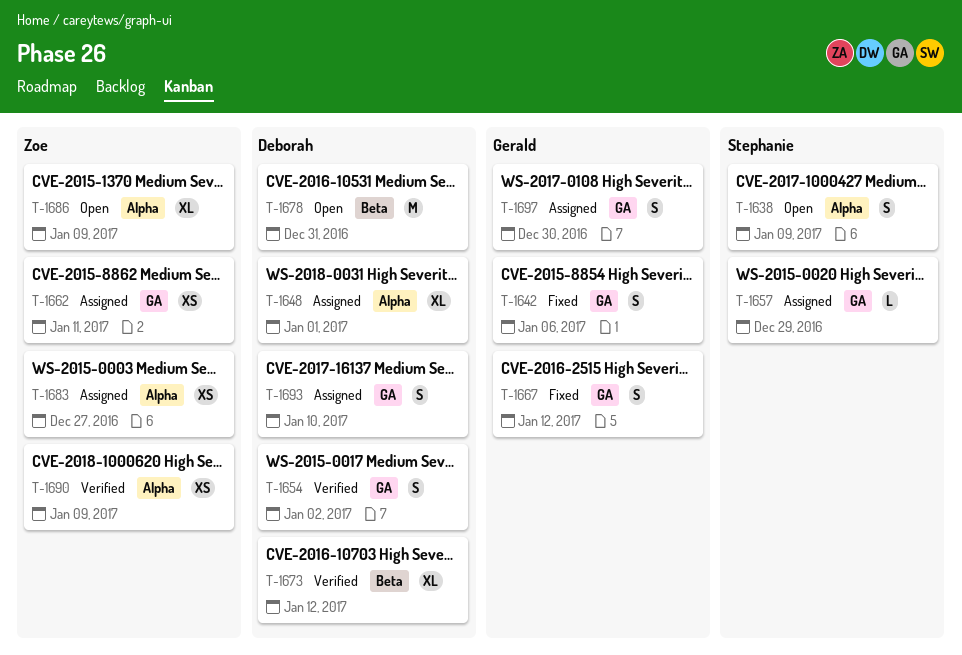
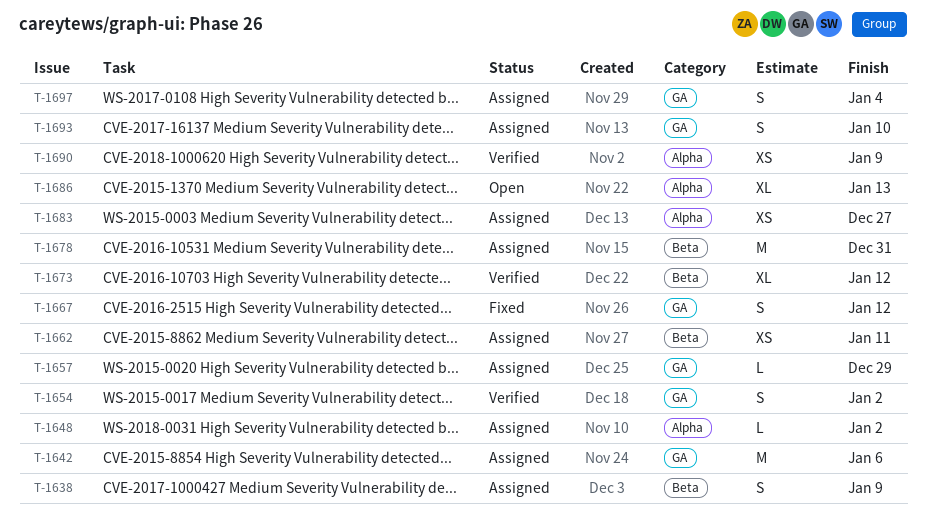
T-1638, status: Open -> Assigned
T-1638, label: Alpha -> Beta
T-1642, status: Fixed -> Assigned
T-1642, estimate: S -> M
T-1648, estimate: XL -> L
T-1648, due: Jan 1 -> Jan 2
T-1662, label: GA -> Beta
T-1678, status: Open -> Assigned
T-1686, due: Jan 9 -> Jan 13
T-1697, due: Dec 30 -> Jan 4

